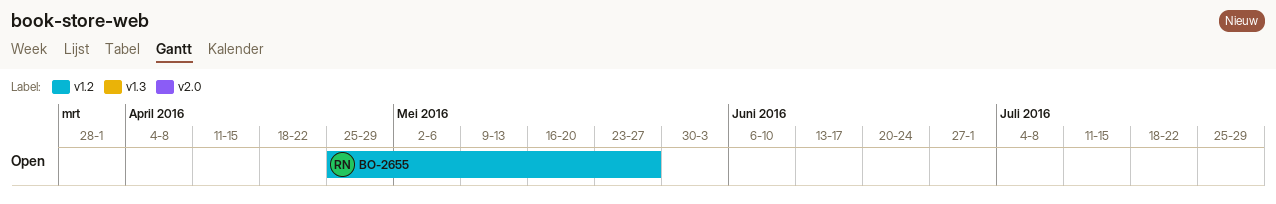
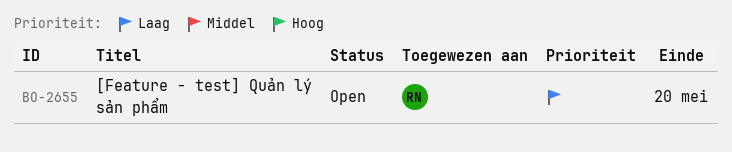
BO-2655, due: May 27 -> May 20

